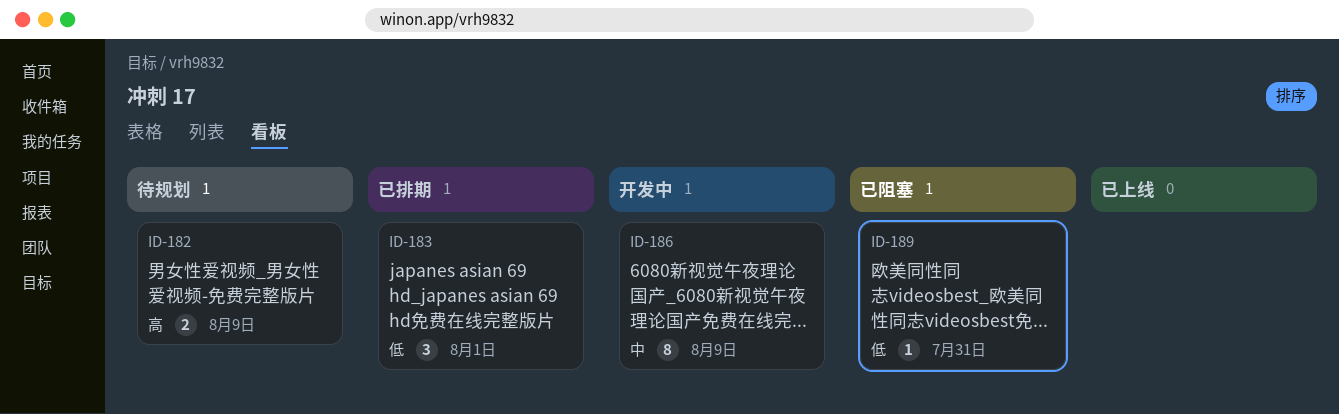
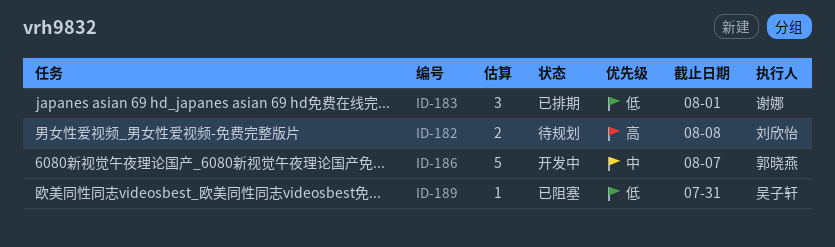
ID-182, due: Aug 9 -> Aug 8
ID-186, estimate: 8 -> 5
ID-186, due: Aug 9 -> Aug 7

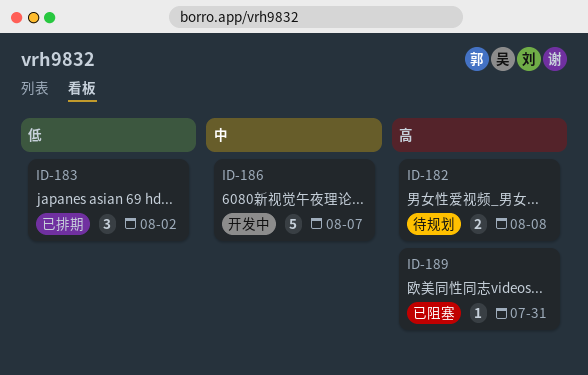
ID-183, due: Aug 1 -> Aug 2
ID-189, priority: 低 -> 高

